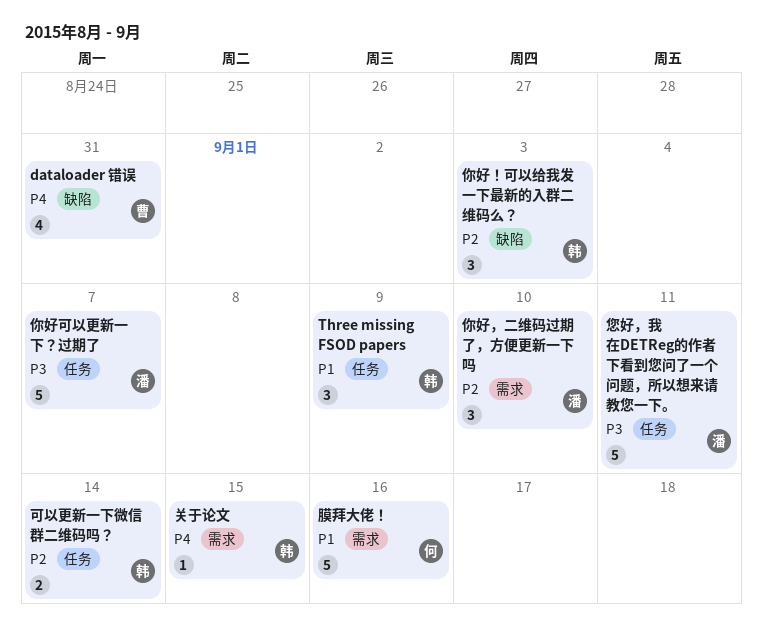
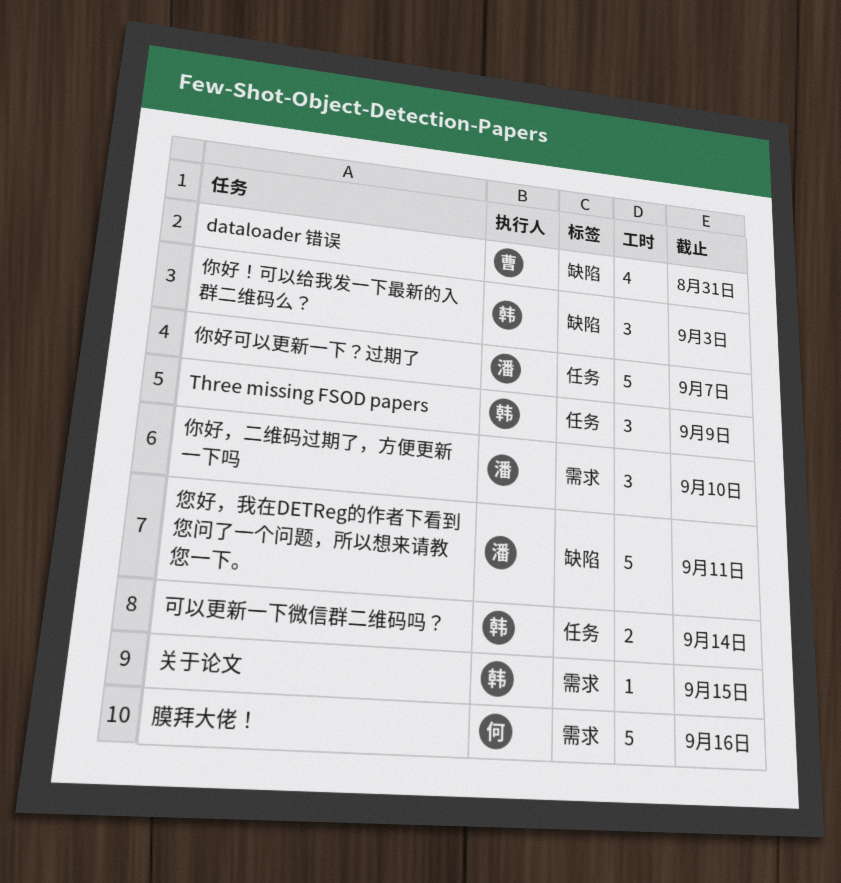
您好，我在DETReg的作者下看到您问了一个问题，所以想来请教您一下。, label: 任务 -> 缺陷

